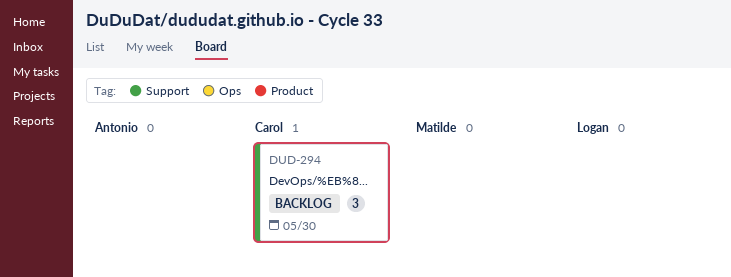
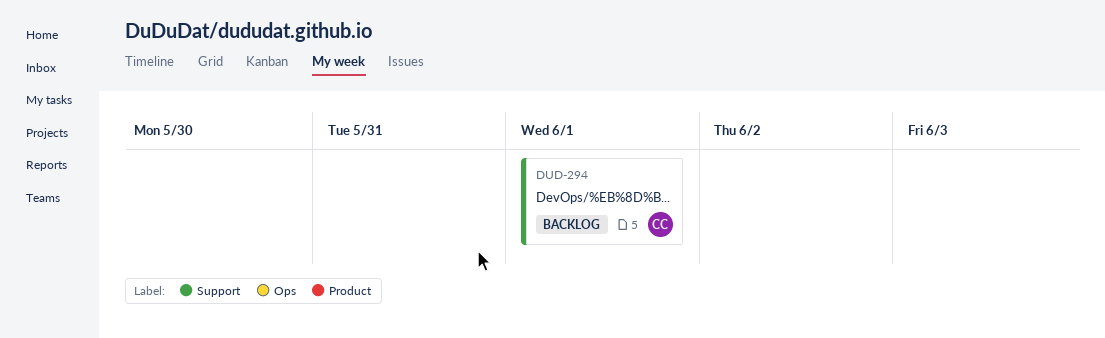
DUD-294, due: May 30 -> Jun 1

